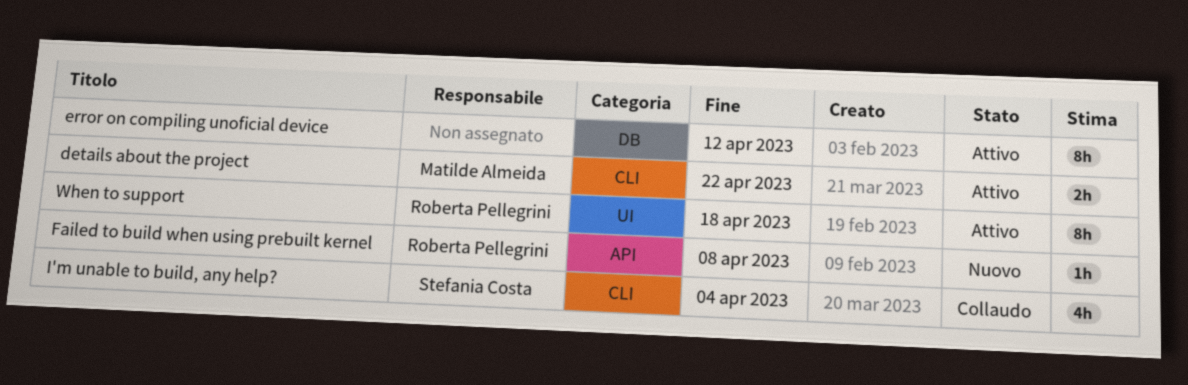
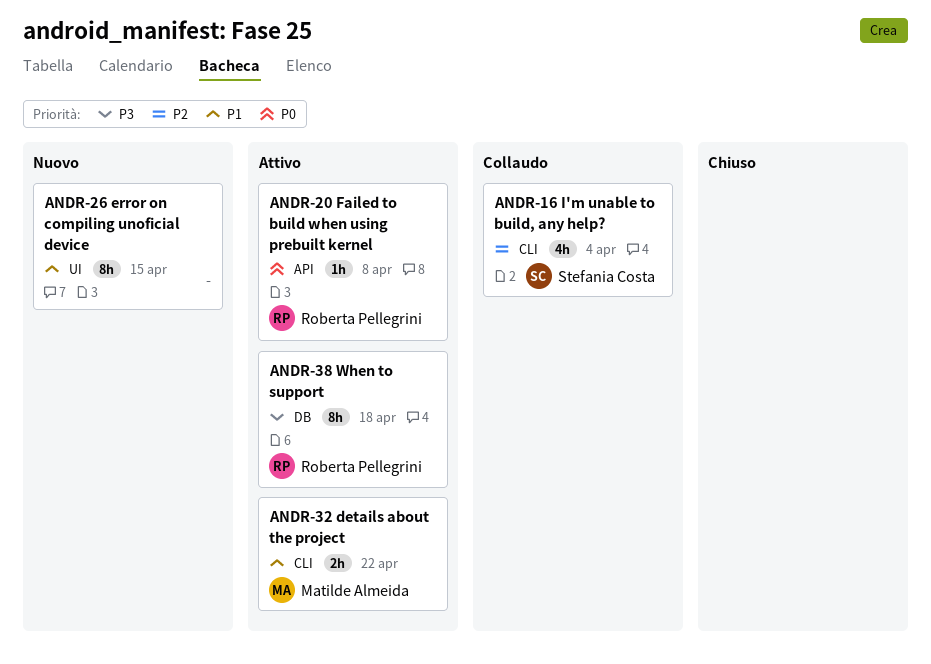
error on compiling unoficial device, status: Attivo -> Nuovo
error on compiling unoficial device, label: DB -> UI
error on compiling unoficial device, due: Apr 12 -> Apr 15
Failed to build when using prebuilt kernel, status: Nuovo -> Attivo
When to support, label: UI -> DB

